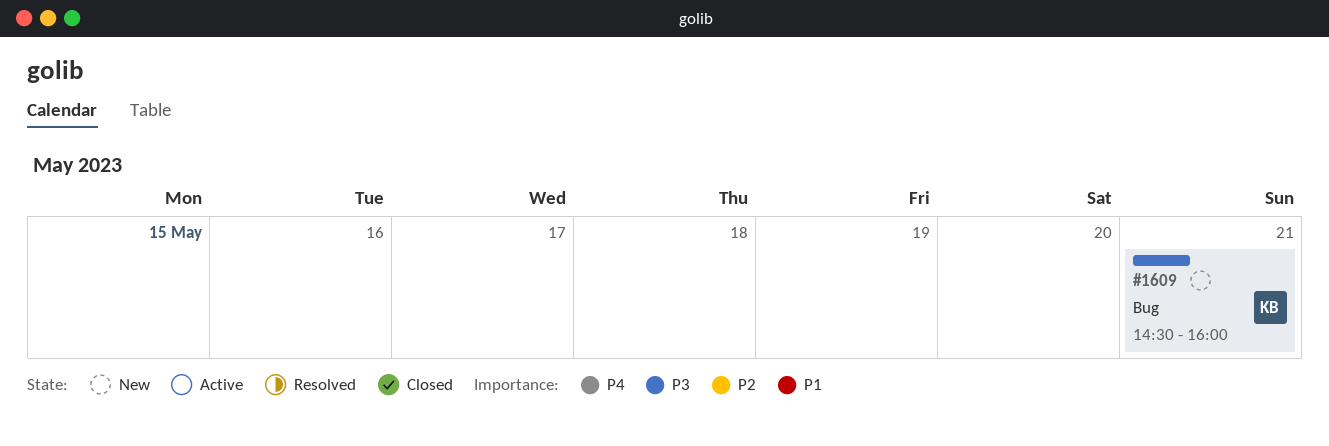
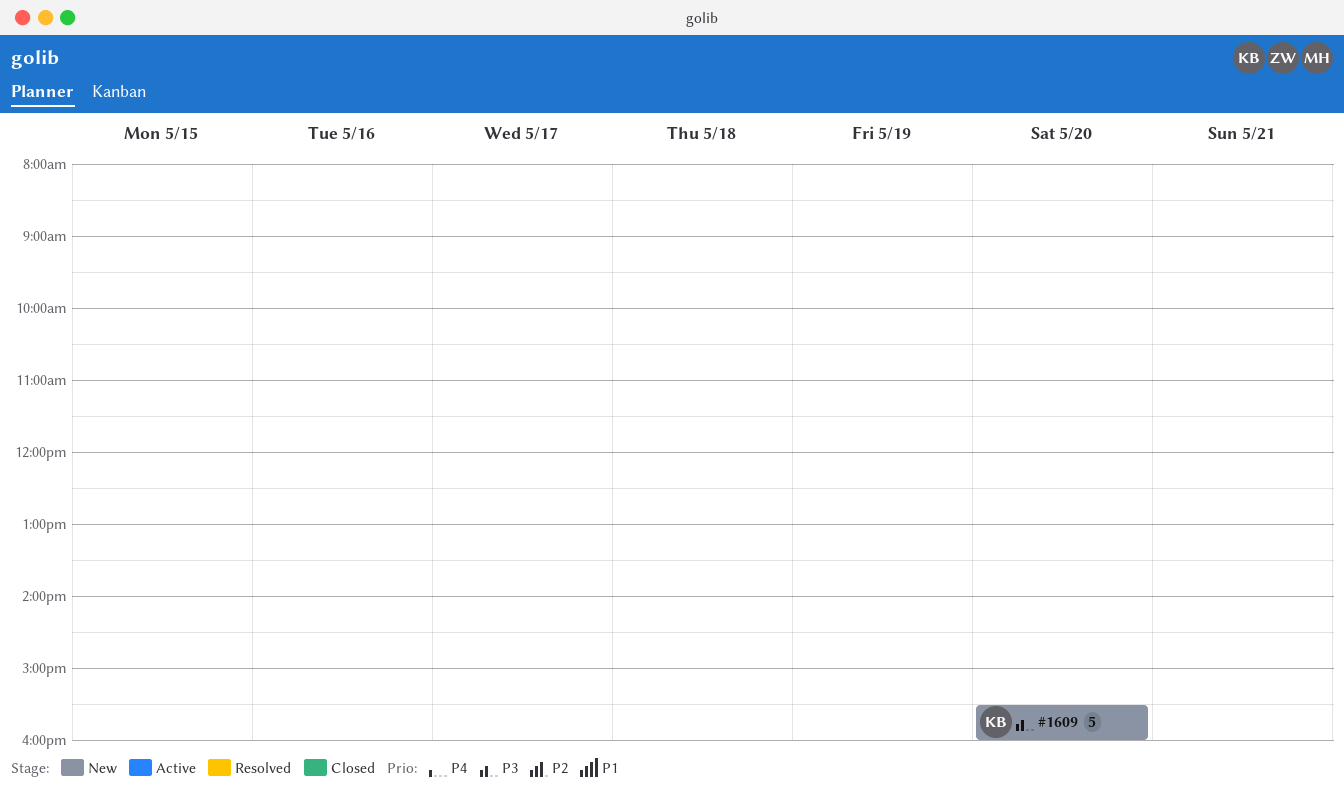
#1609, day: May 21 -> May 20
#1609, begins: 14:30 -> 15:30

